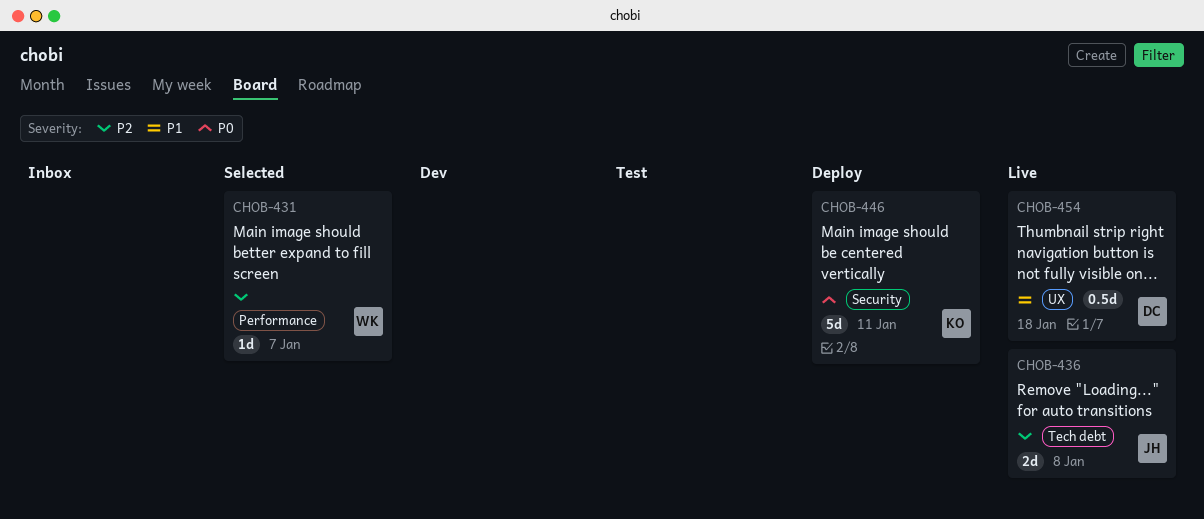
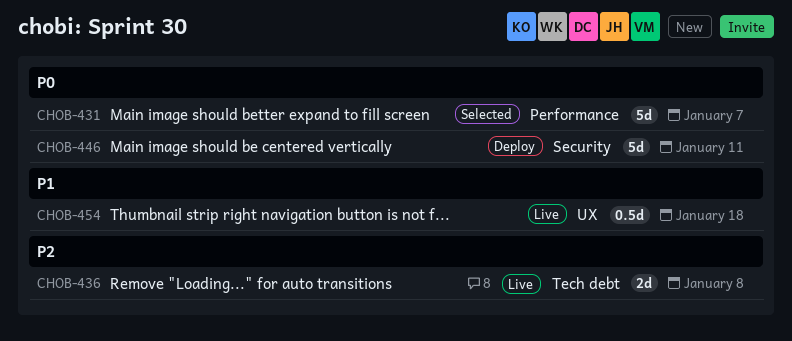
CHOB-431, priority: P2 -> P0
CHOB-431, estimate: 1d -> 5d

